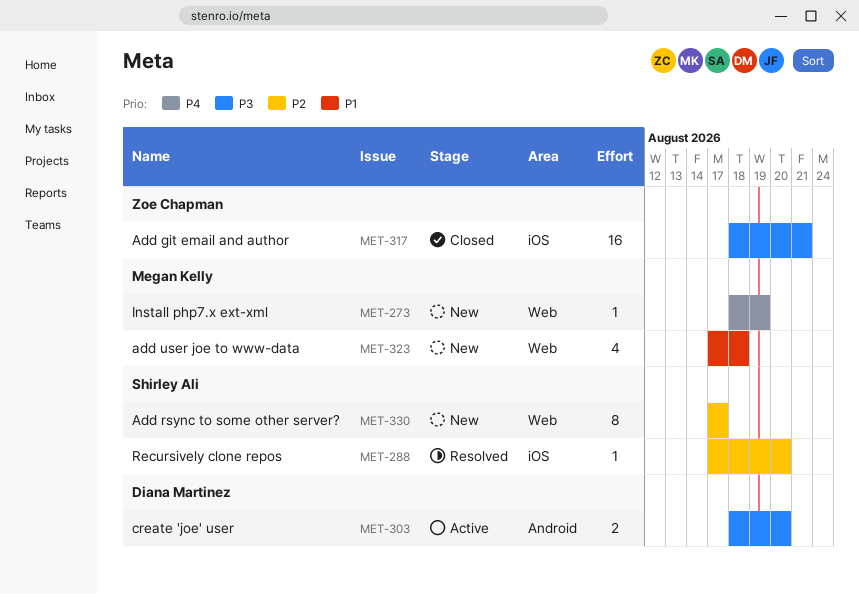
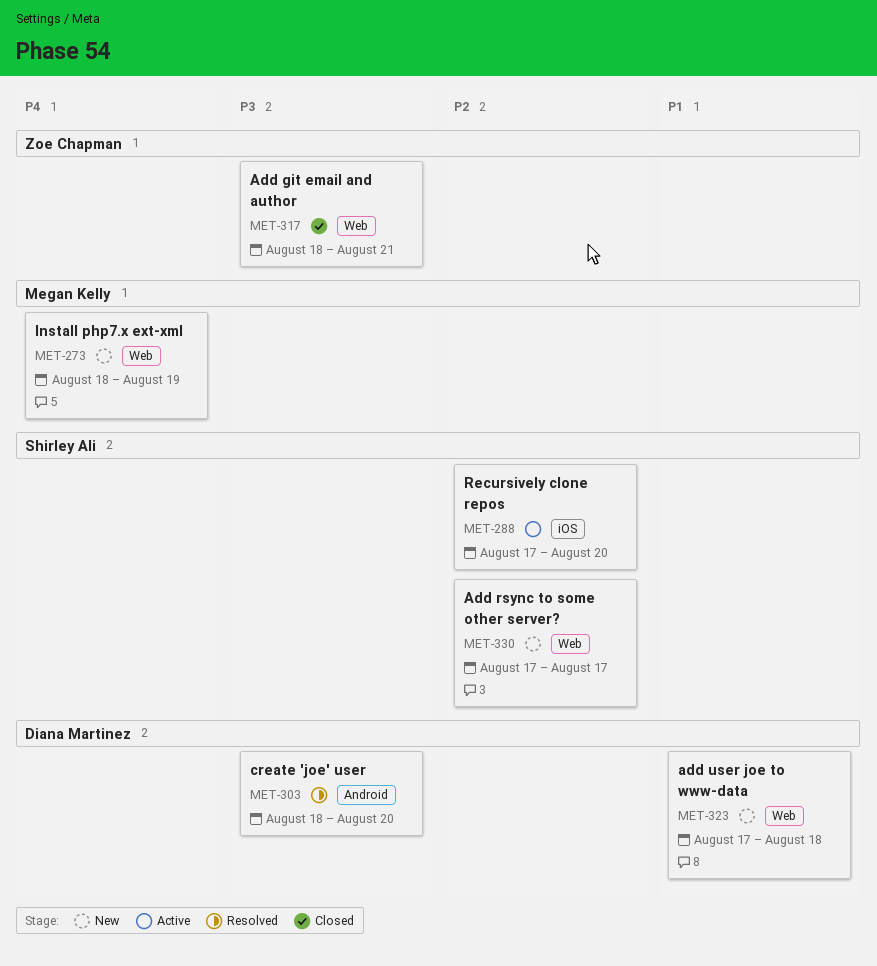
MET-288, status: Resolved -> Active
MET-303, status: Active -> Resolved
MET-317, label: iOS -> Web
MET-323, owner: Megan Kelly -> Diana Martinez

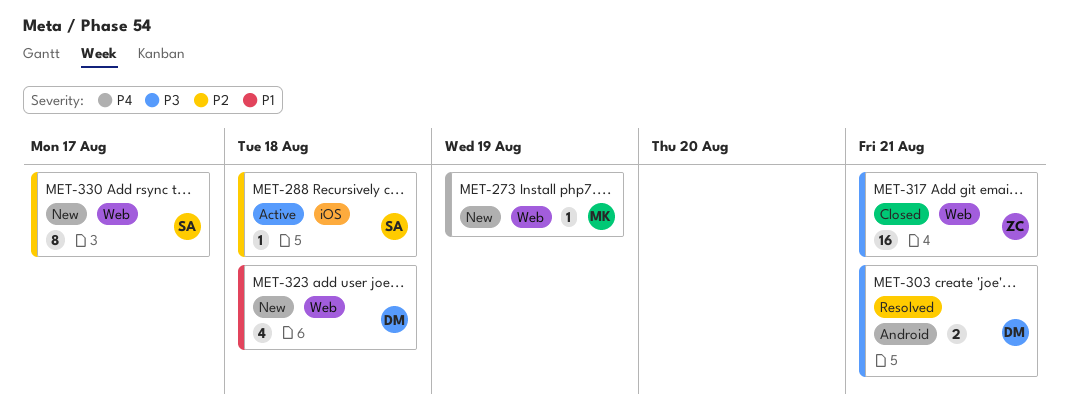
MET-288, due: Aug 20 -> Aug 18
MET-303, due: Aug 20 -> Aug 21

